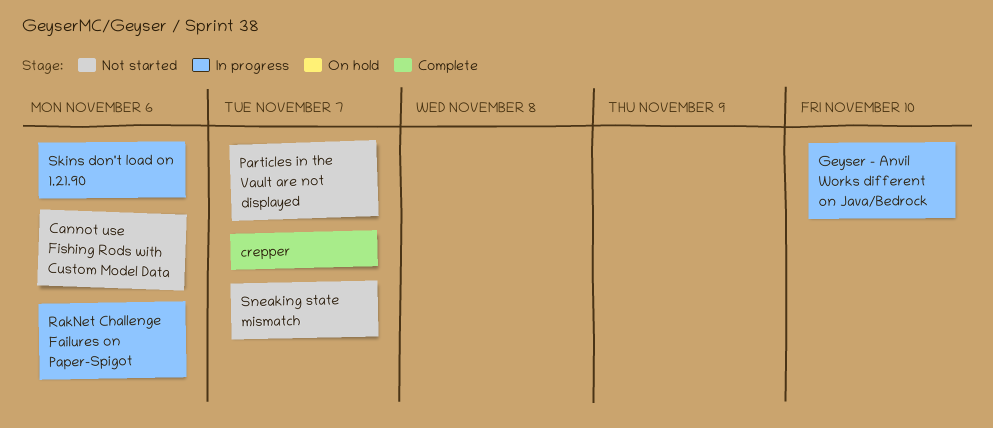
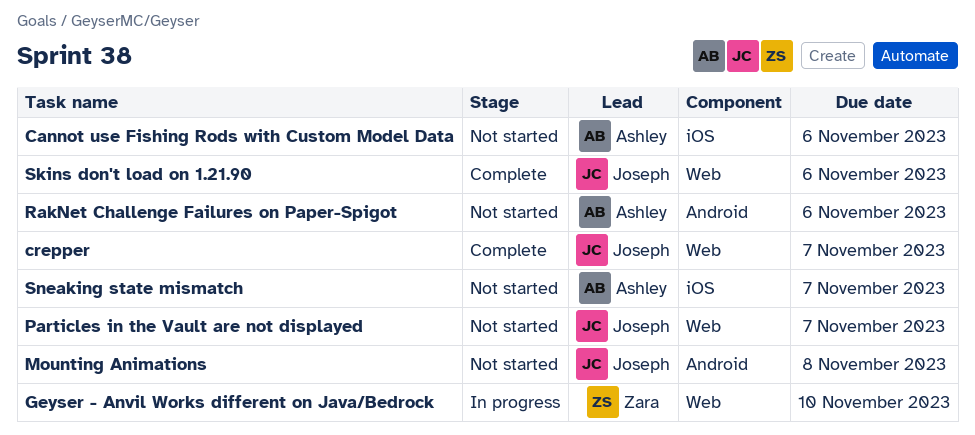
Mounting Animations: none -> present
RakNet Challenge Failures on Paper-Spigot, status: In progress -> Not started
Skins don't load on 1.21.90, status: In progress -> Complete

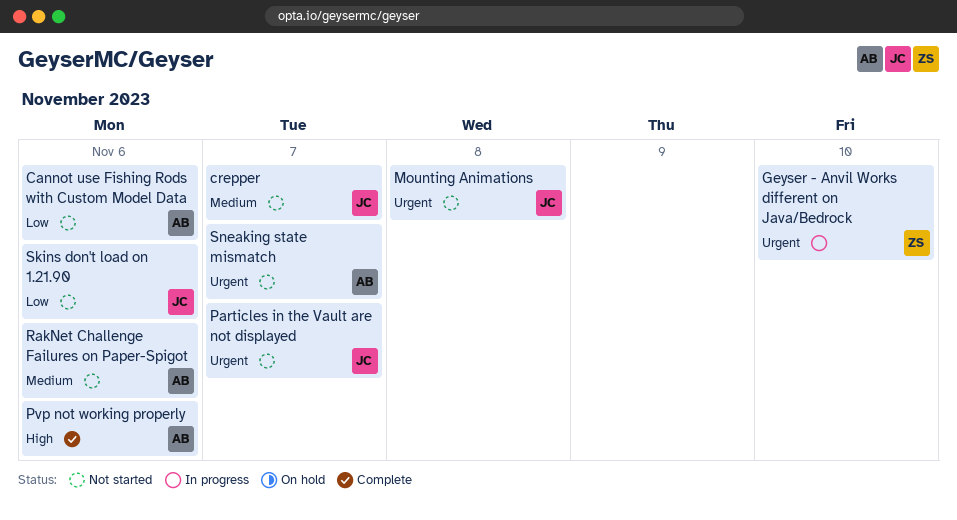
crepper, status: Complete -> Not started
Pvp not working properly: none -> present
Skins don't load on 1.21.90, status: Complete -> Not started

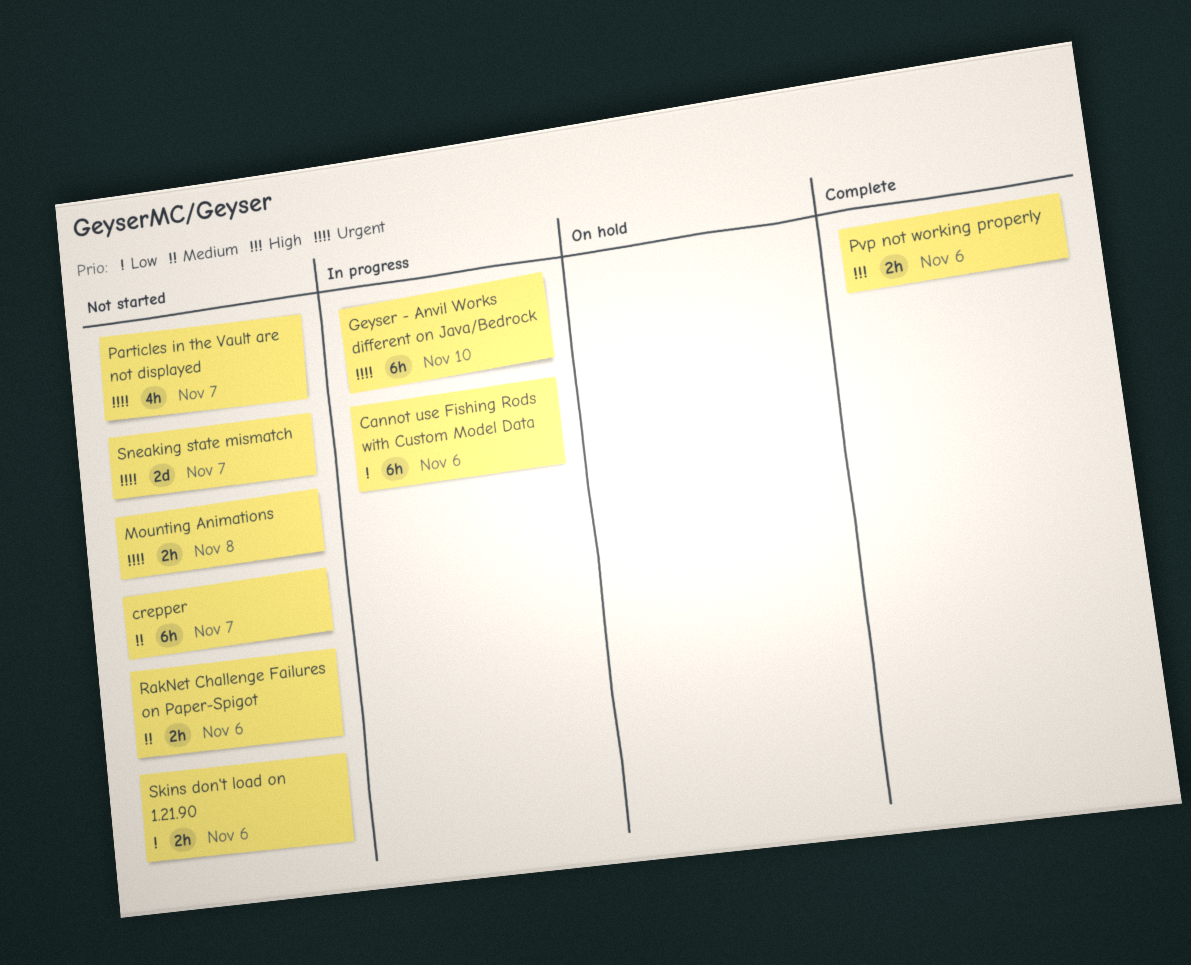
Cannot use Fishing Rods with Custom Model Data, status: Not started -> In progress

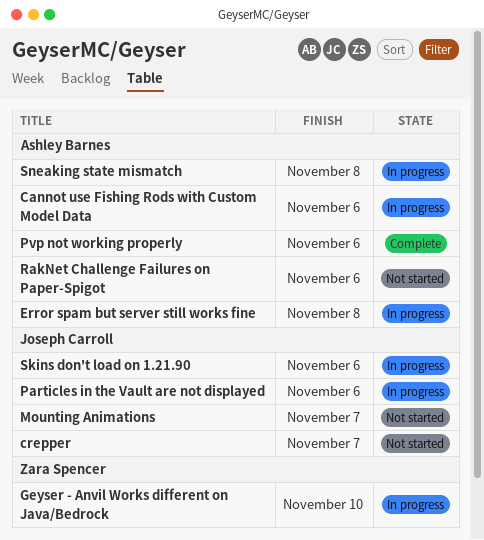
Error spam but server still works fine: none -> present
Mounting Animations, due: Nov 8 -> Nov 7
Particles in the Vault are not displayed, status: Not started -> In progress
Particles in the Vault are not displayed, due: Nov 7 -> Nov 6
Skins don't load on 1.21.90, status: Not started -> In progress
Sneaking state mismatch, status: Not started -> In progress
Sneaking state mismatch, due: Nov 7 -> Nov 8

